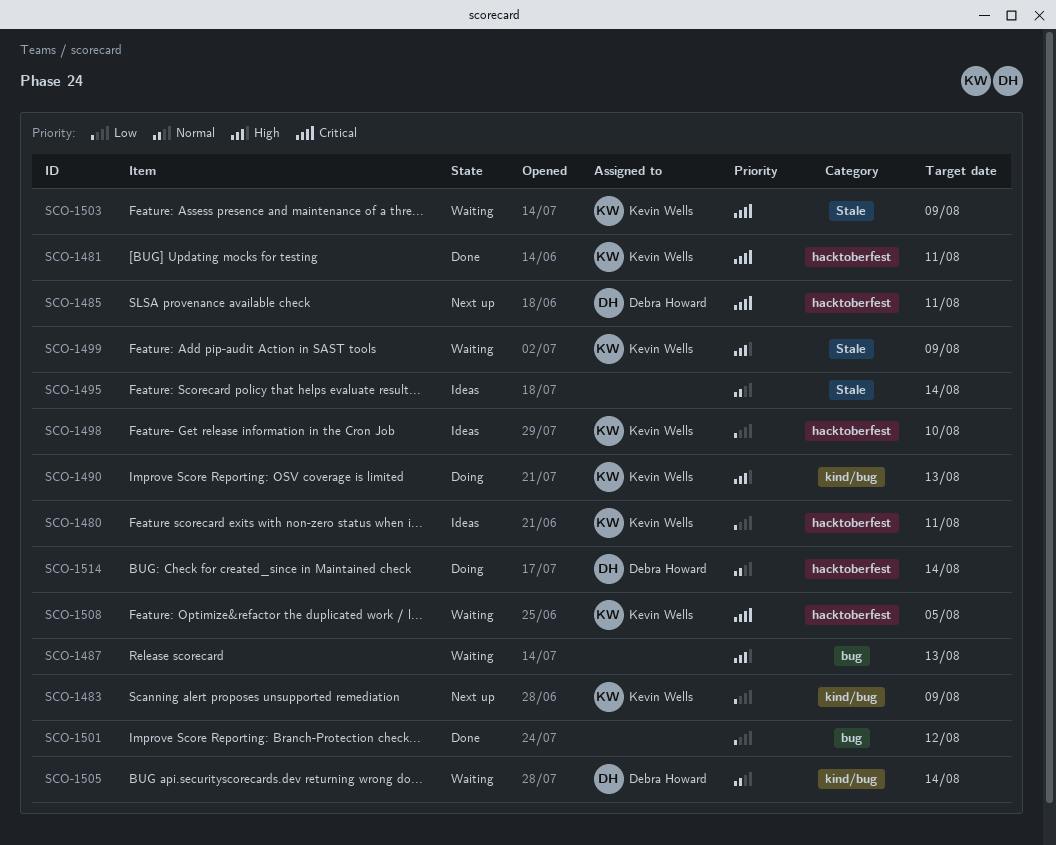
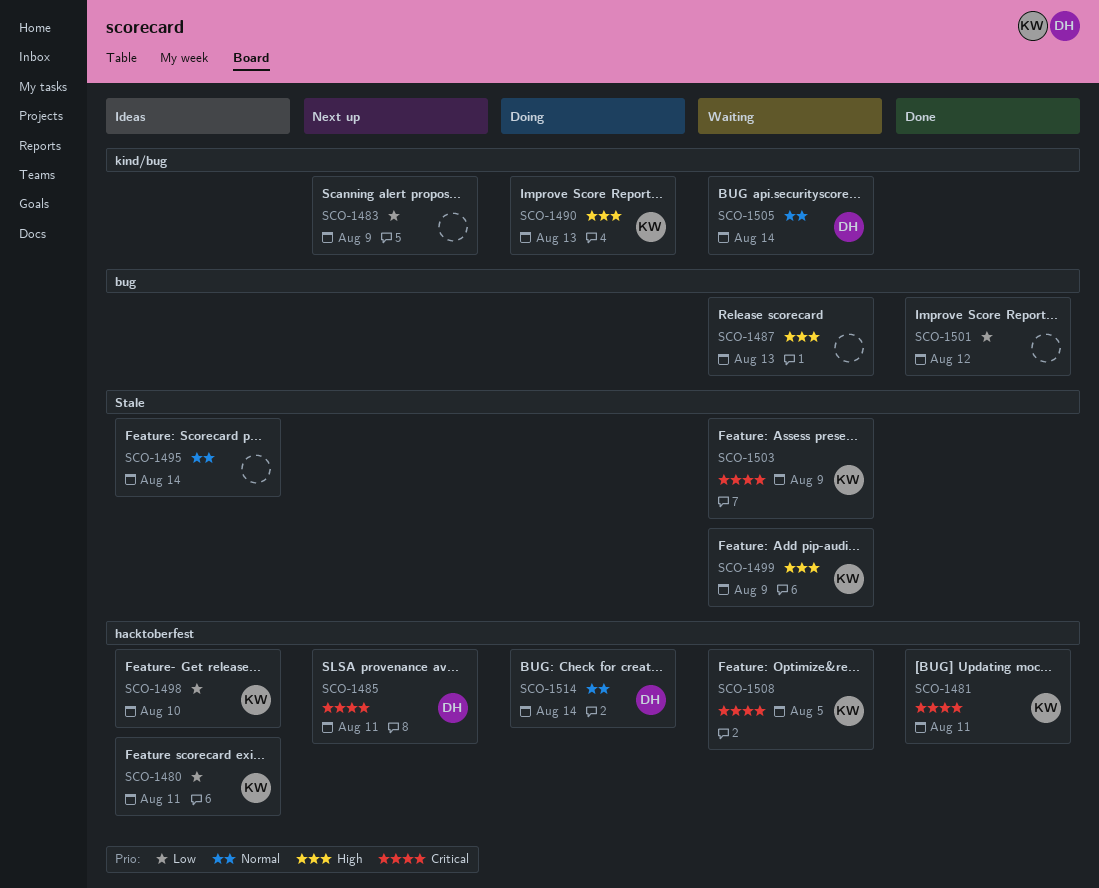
SCO-1483, owner: Kevin Wells -> none

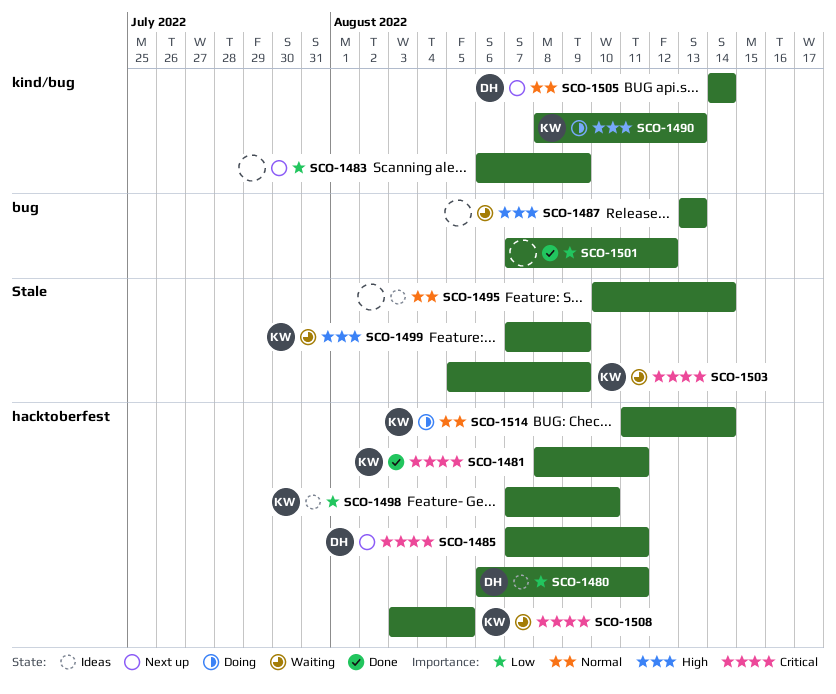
SCO-1480, owner: KW -> DH
SCO-1505, status: Waiting -> Next up
SCO-1514, owner: DH -> KW

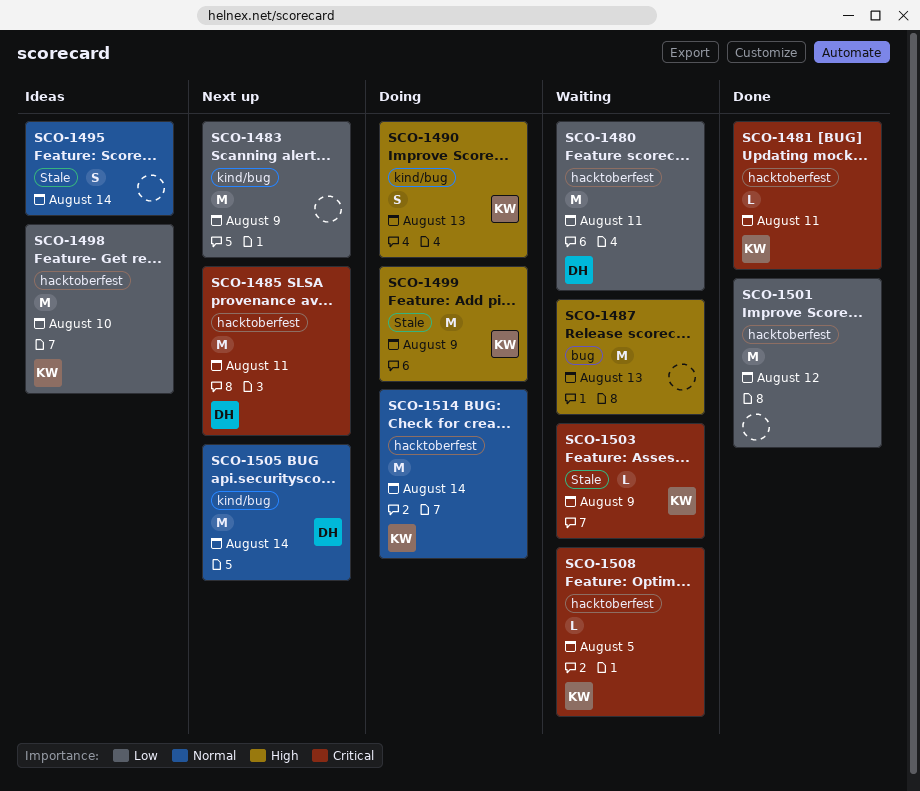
SCO-1480, status: Ideas -> Waiting
SCO-1499, status: Waiting -> Doing
SCO-1501, label: bug -> hacktoberfest

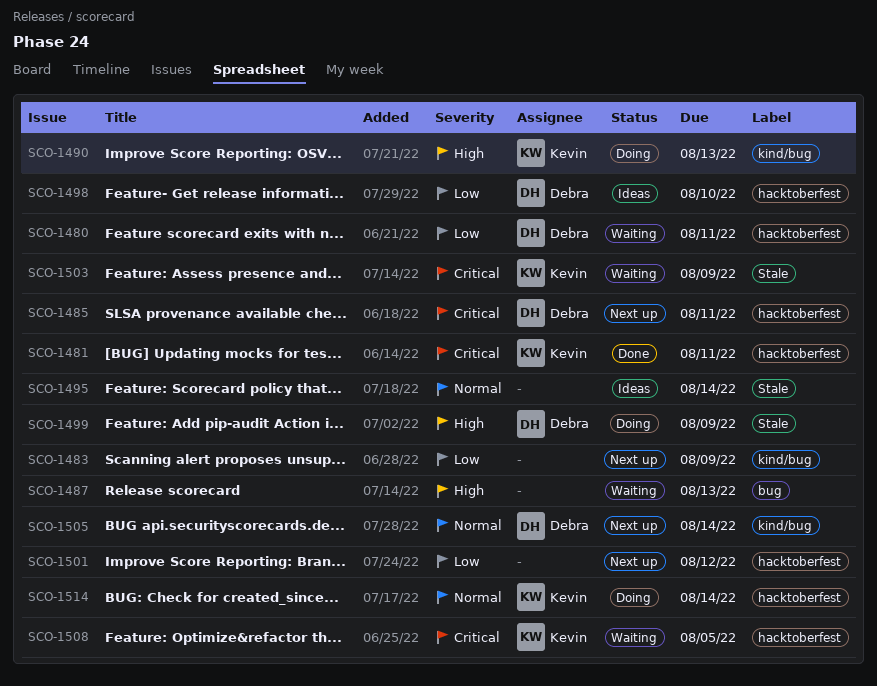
SCO-1498, owner: Kevin -> Debra
SCO-1499, owner: Kevin -> Debra
SCO-1501, status: Done -> Next up

